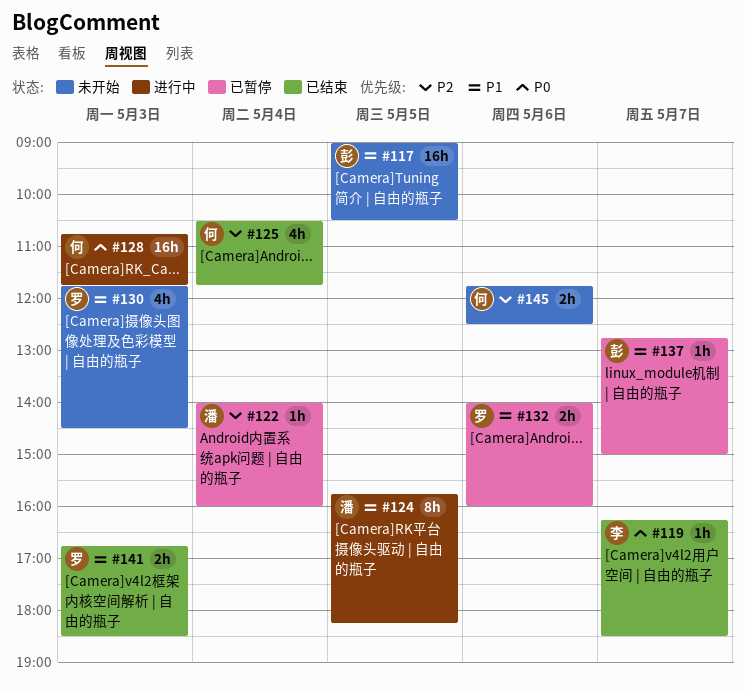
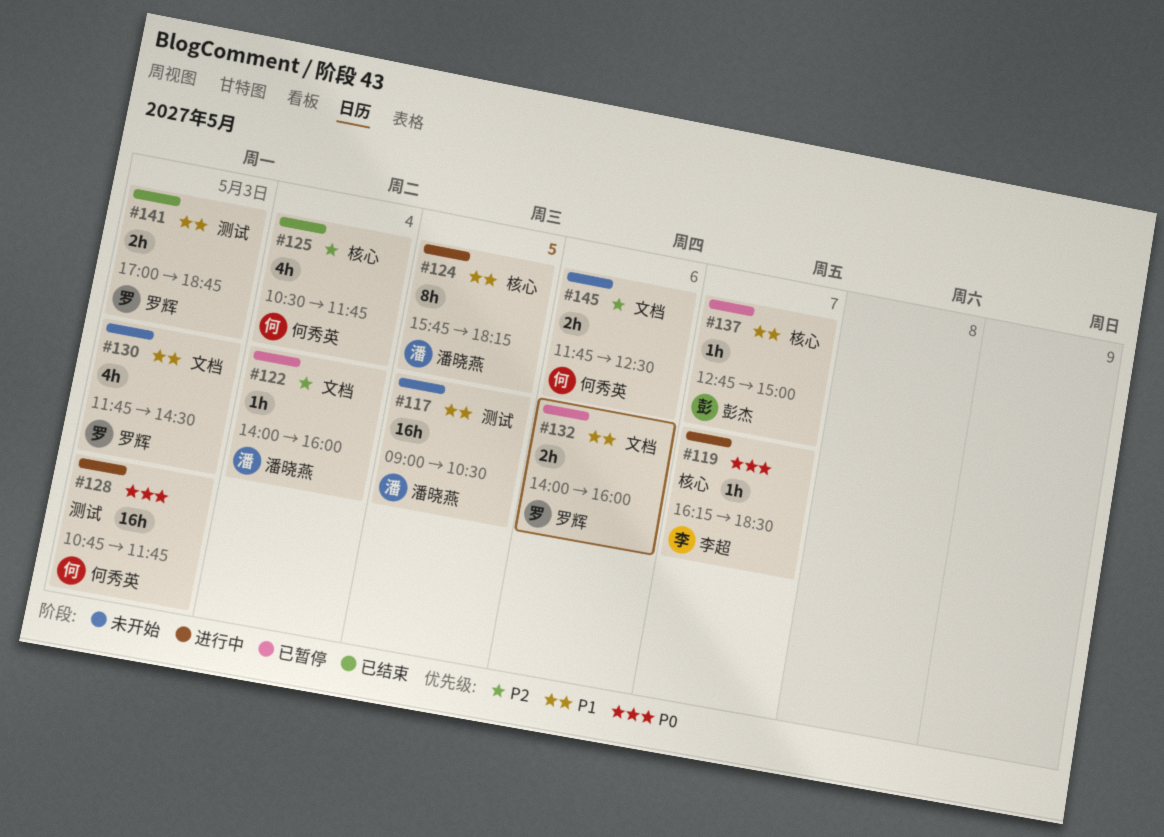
#117, owner: 彭杰 -> 潘晓燕
#119, status: 已结束 -> 进行中
#141, begins: 16:45 -> 17:00
#141, ends: 18:30 -> 18:45

